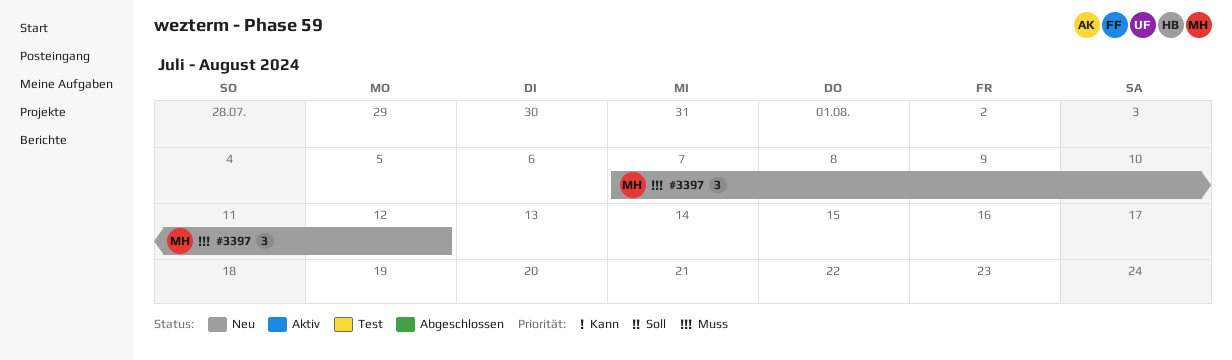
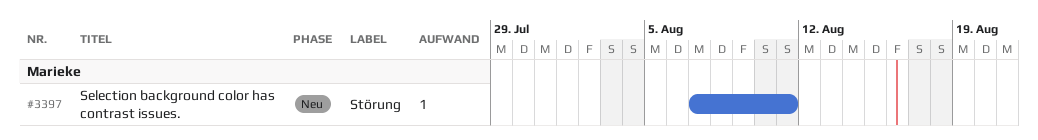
#3397, estimate: 3 -> 1
#3397, due: Aug 12 -> Aug 11

